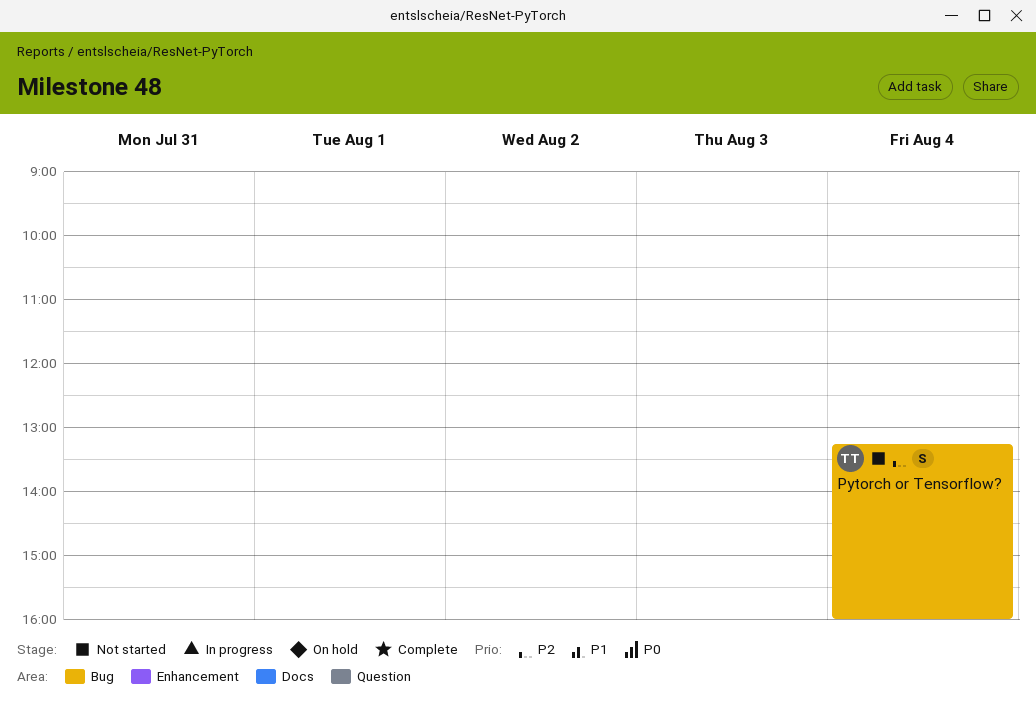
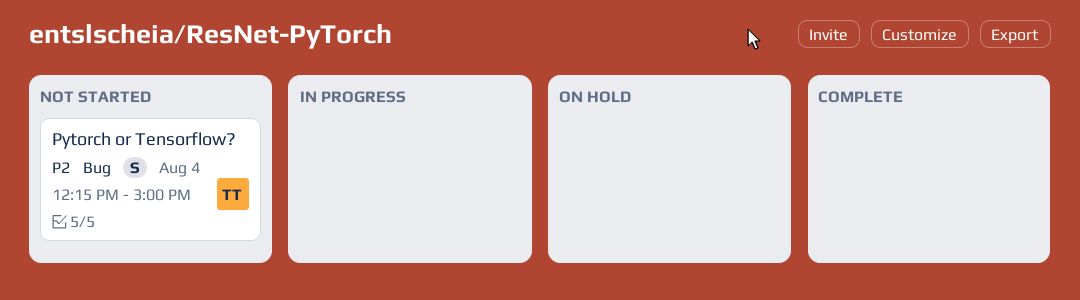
Pytorch or Tensorflow?, begins: 13:15 -> 12:15
Pytorch or Tensorflow?, ends: 16:00 -> 15:00

